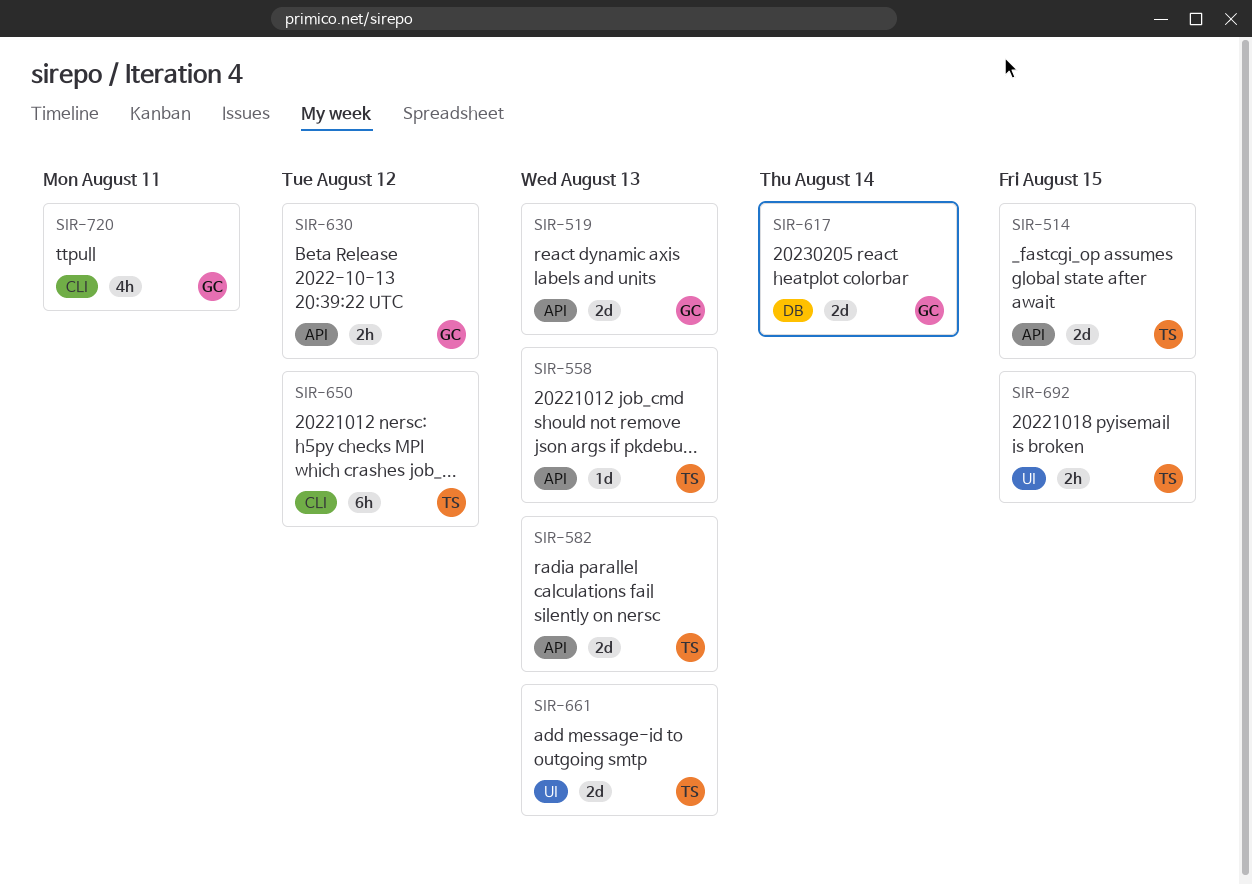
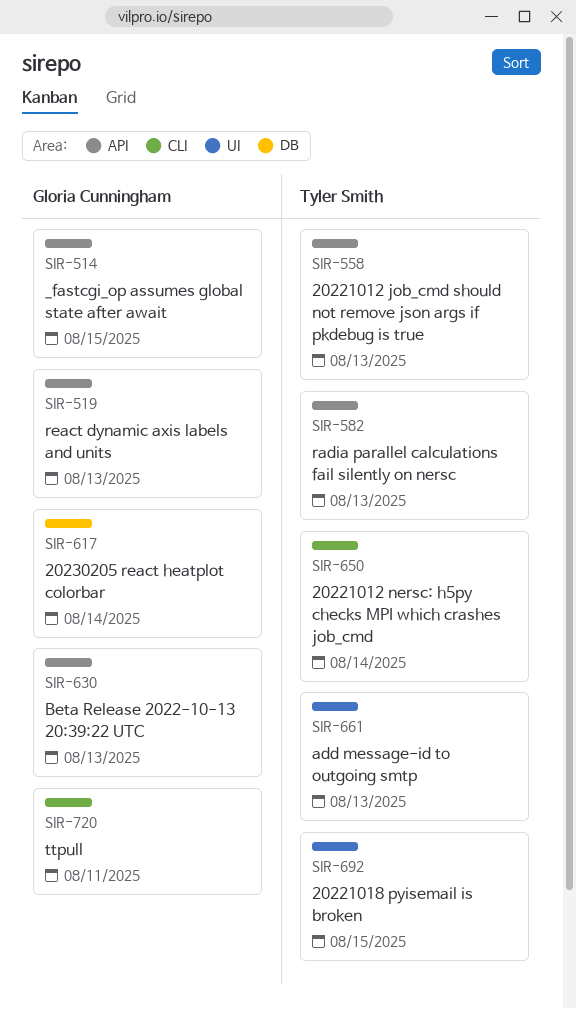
SIR-514, owner: Tyler Smith -> Gloria Cunningham
SIR-630, due: Aug 12 -> Aug 13
SIR-650, due: Aug 12 -> Aug 14

